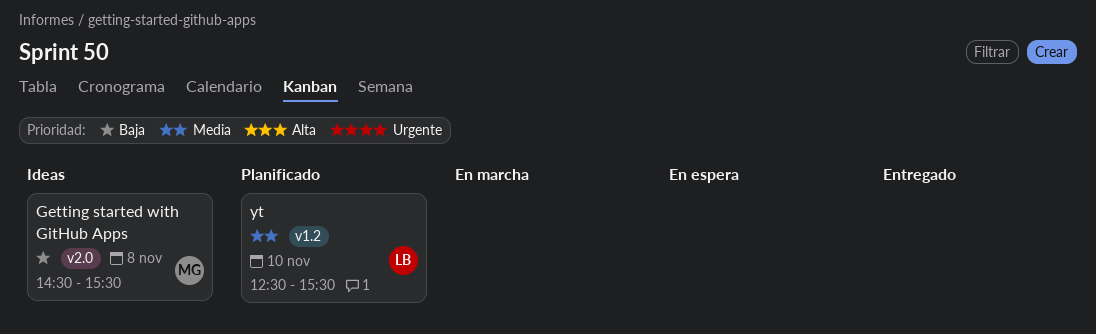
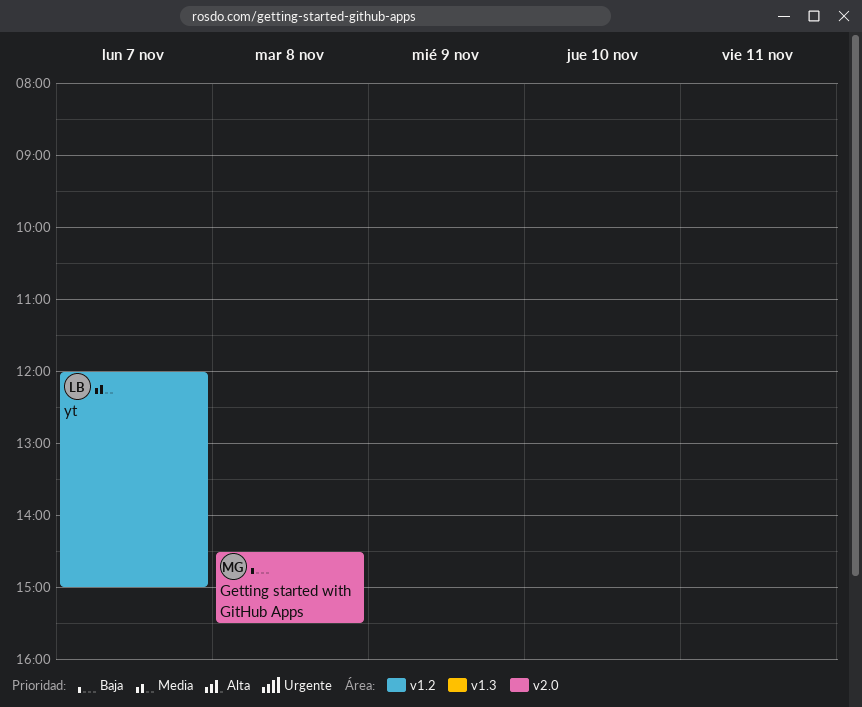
yt, day: Nov 10 -> Nov 7
yt, begins: 12:30 -> 12:00
yt, ends: 15:30 -> 15:00

